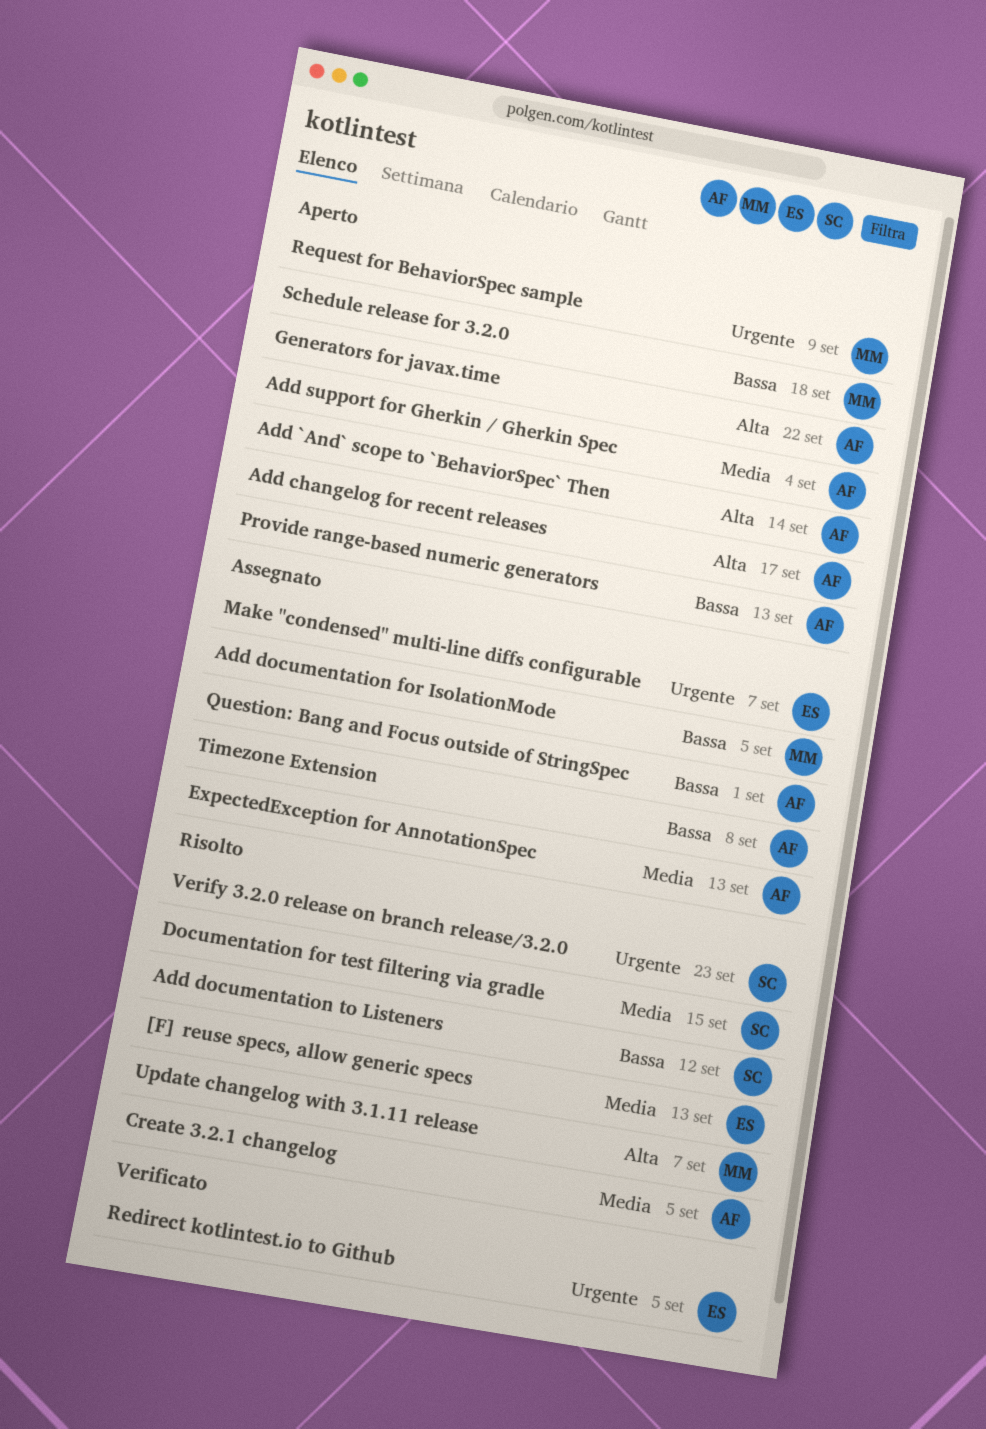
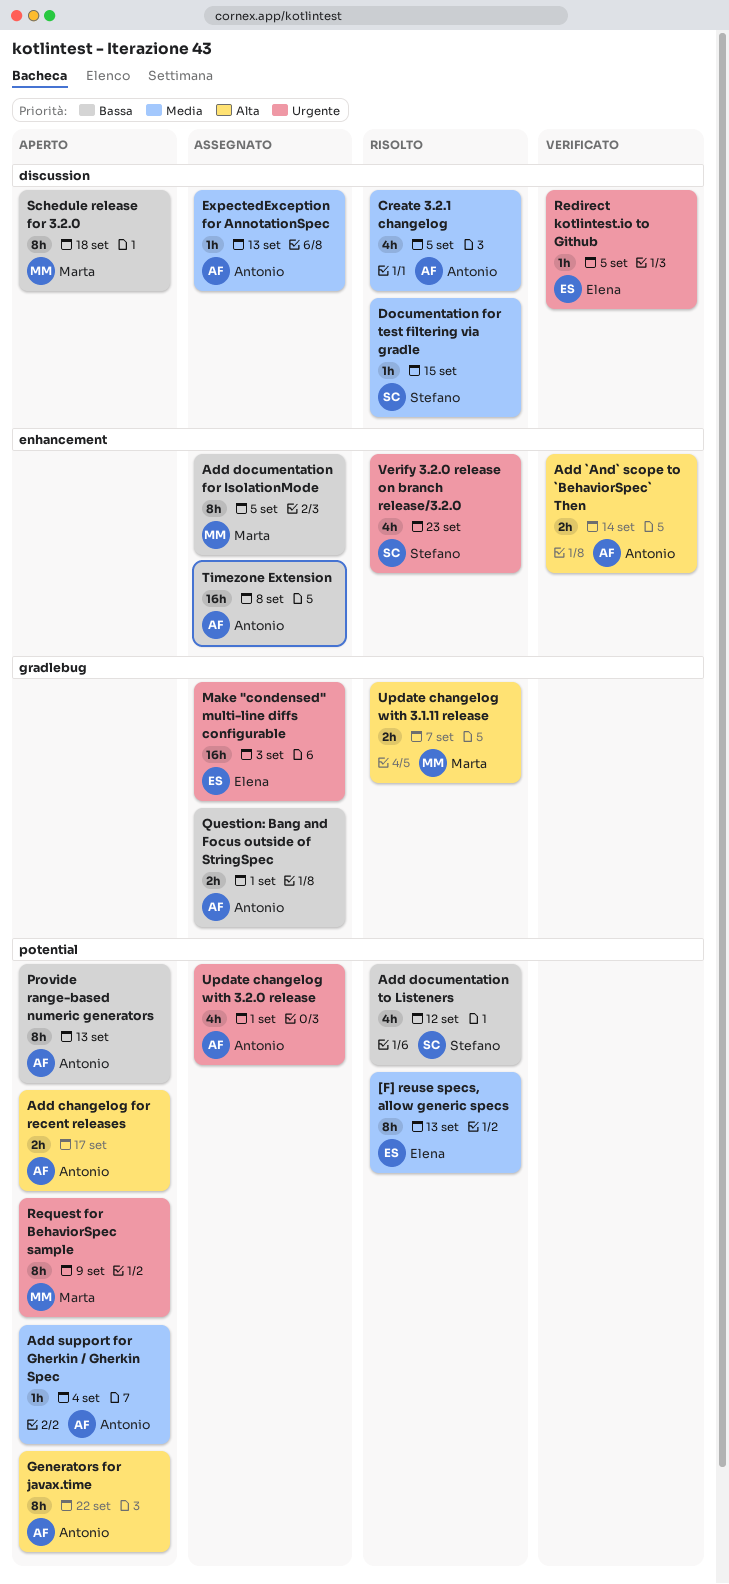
Add `And` scope to `BehaviorSpec` Then, status: Aperto -> Verificato
Make "condensed" multi-line diffs configurable, due: Sep 7 -> Sep 3
Update changelog with 3.2.0 release: none -> present

